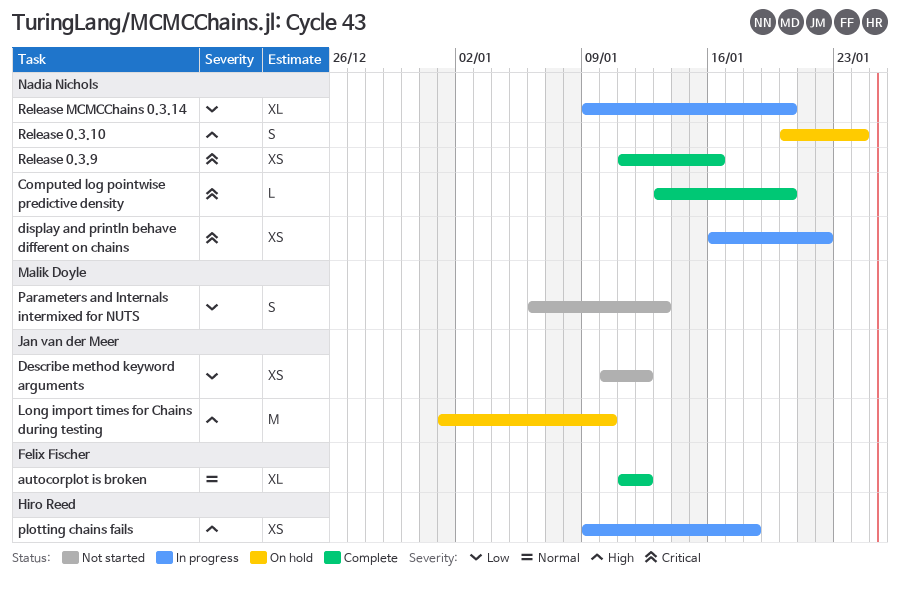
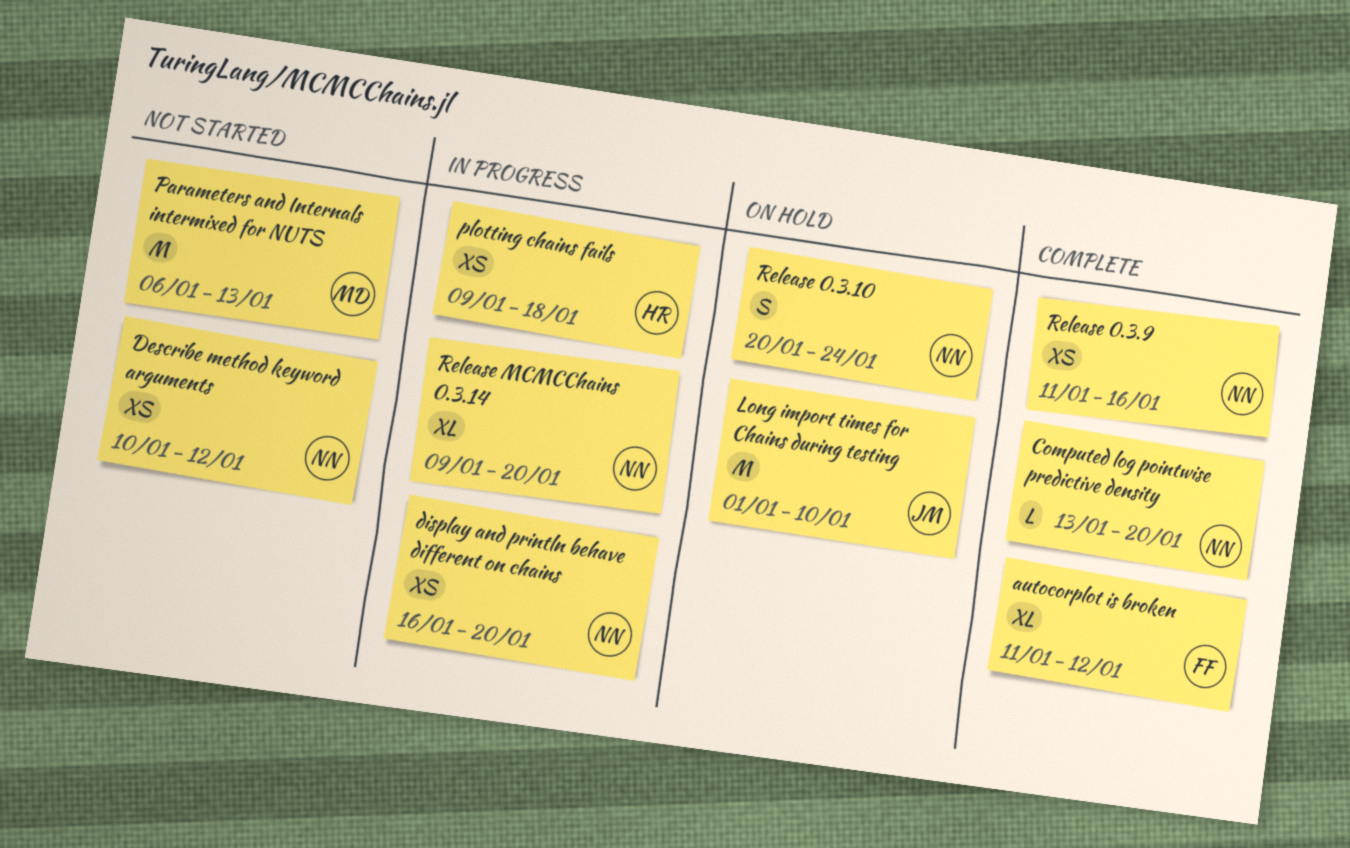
Describe method keyword arguments, owner: Jan van der Meer -> Nadia Nichols
display and println behave different on chains, due: Jan 22 -> Jan 20
Parameters and Internals intermixed for NUTS, estimate: S -> M

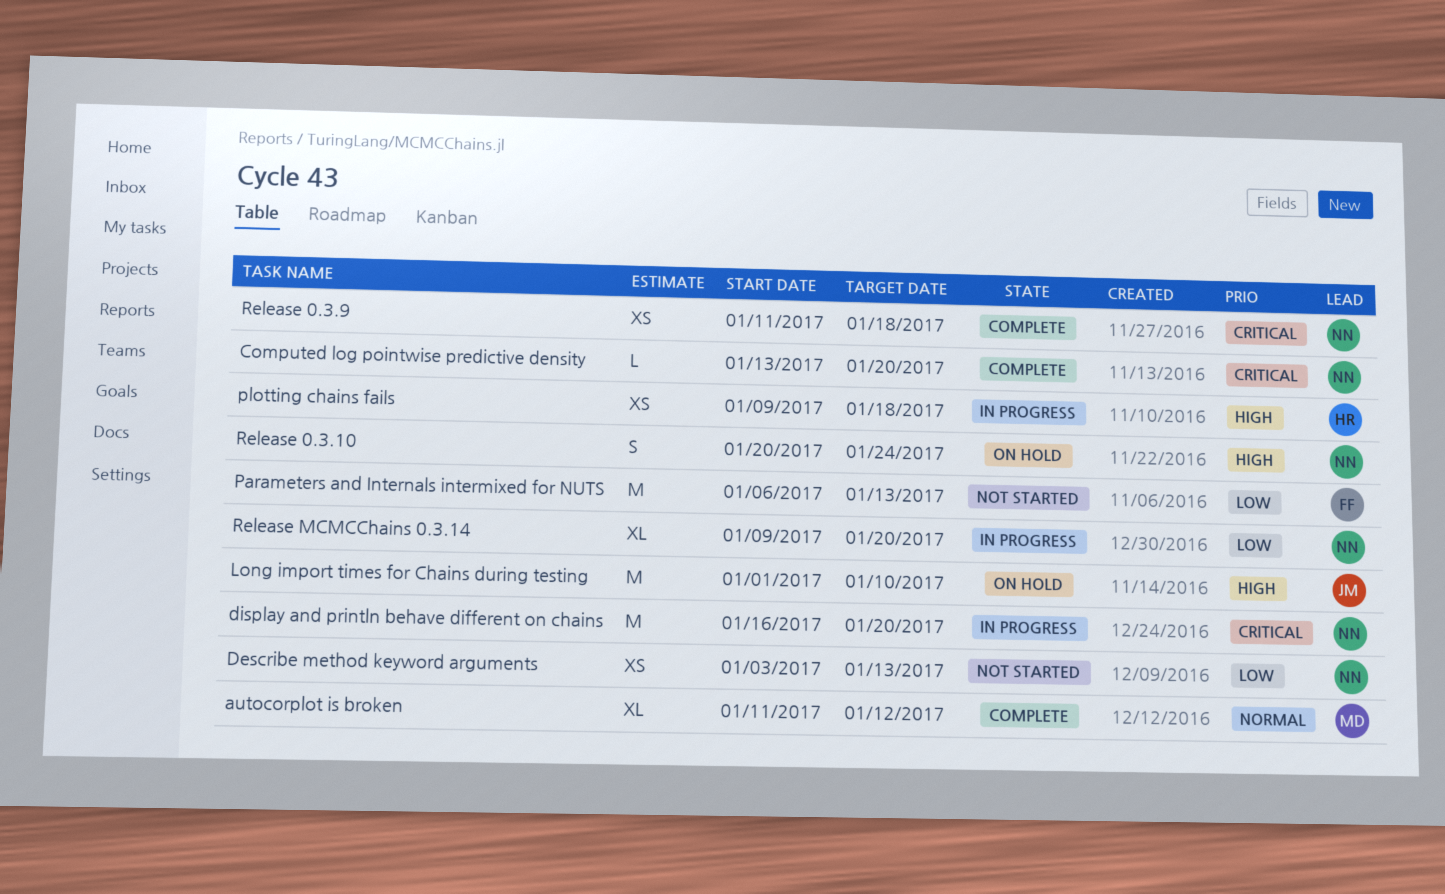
autocorplot is broken, owner: FF -> MD
Describe method keyword arguments, start: Jan 10 -> Jan 3
Describe method keyword arguments, due: Jan 12 -> Jan 13
display and println behave different on chains, estimate: XS -> M
Parameters and Internals intermixed for NUTS, owner: MD -> FF
Release 0.3.9, due: Jan 16 -> Jan 18

